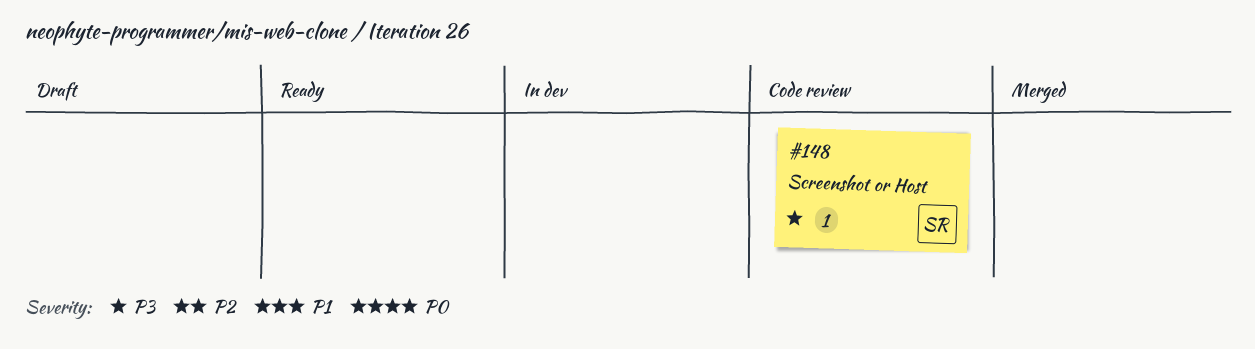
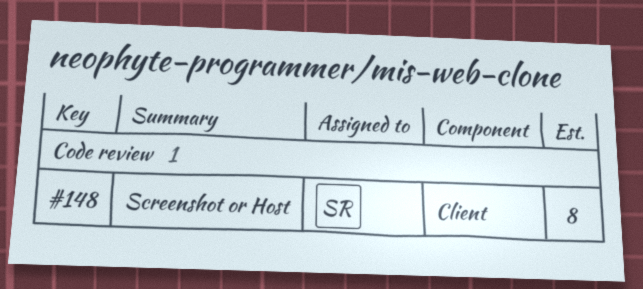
#148, estimate: 1 -> 8

